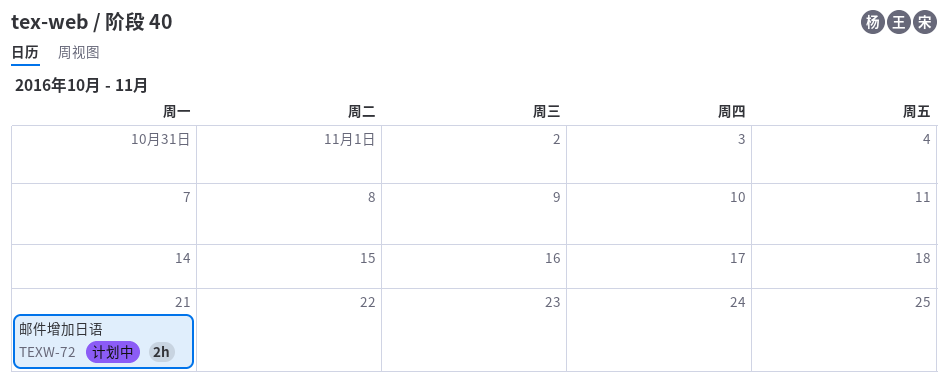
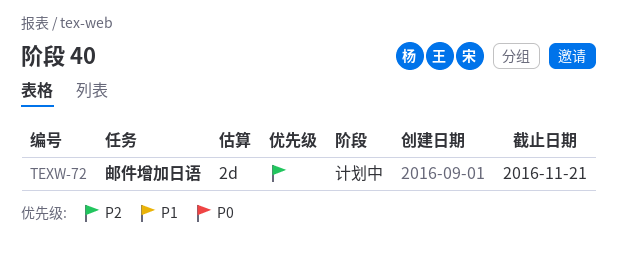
TEXW-72, estimate: 2h -> 2d

